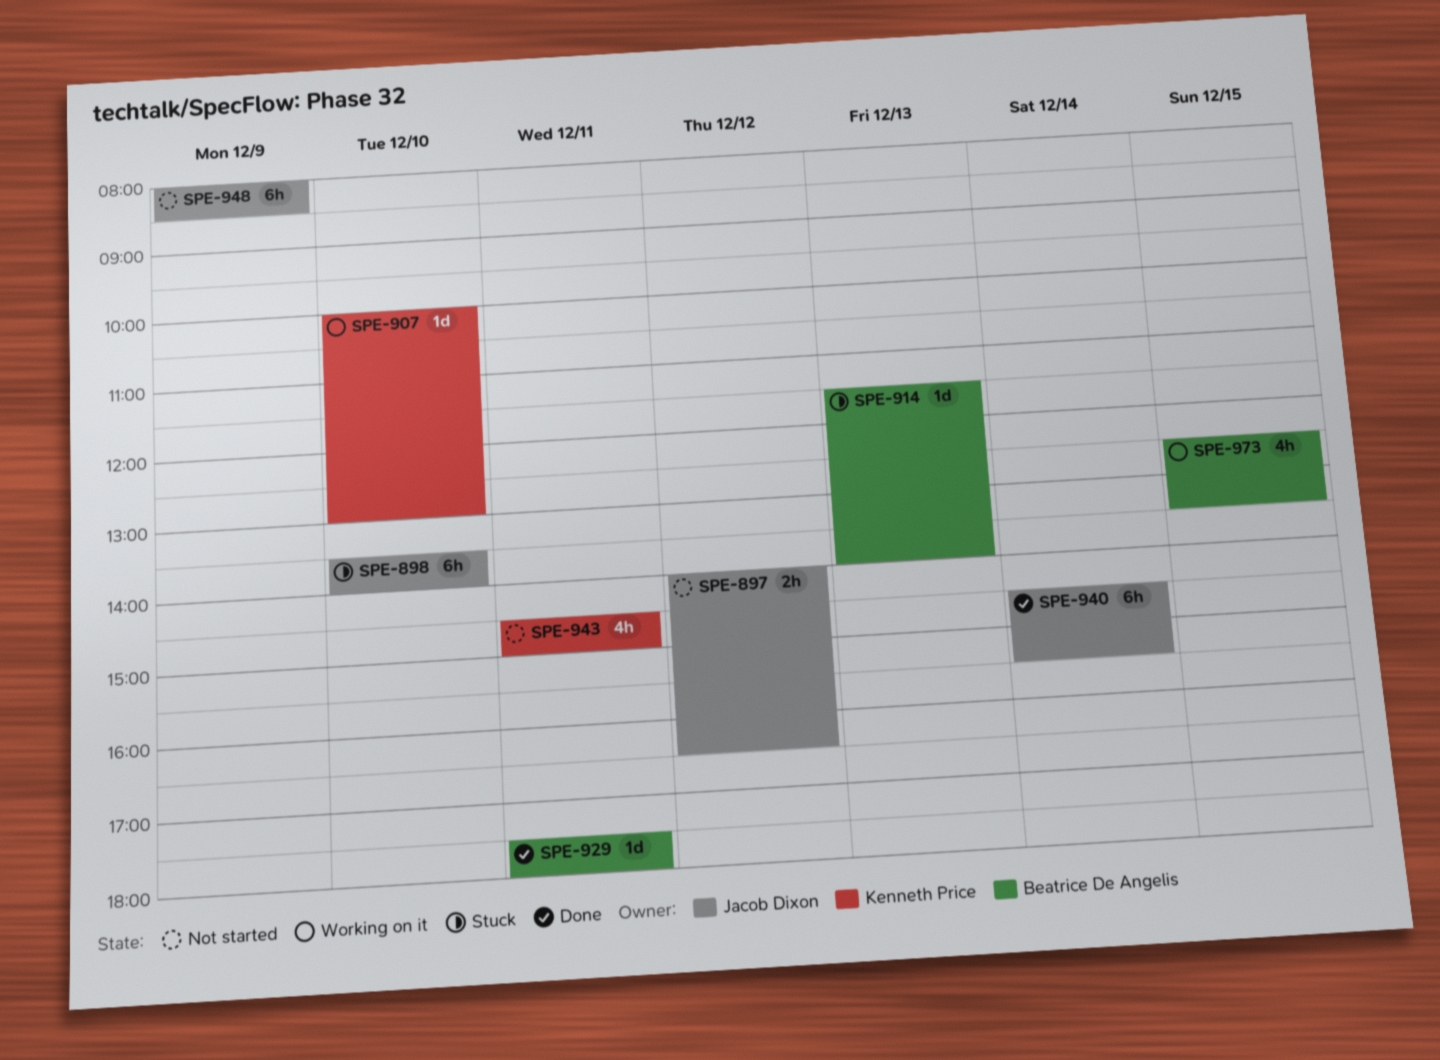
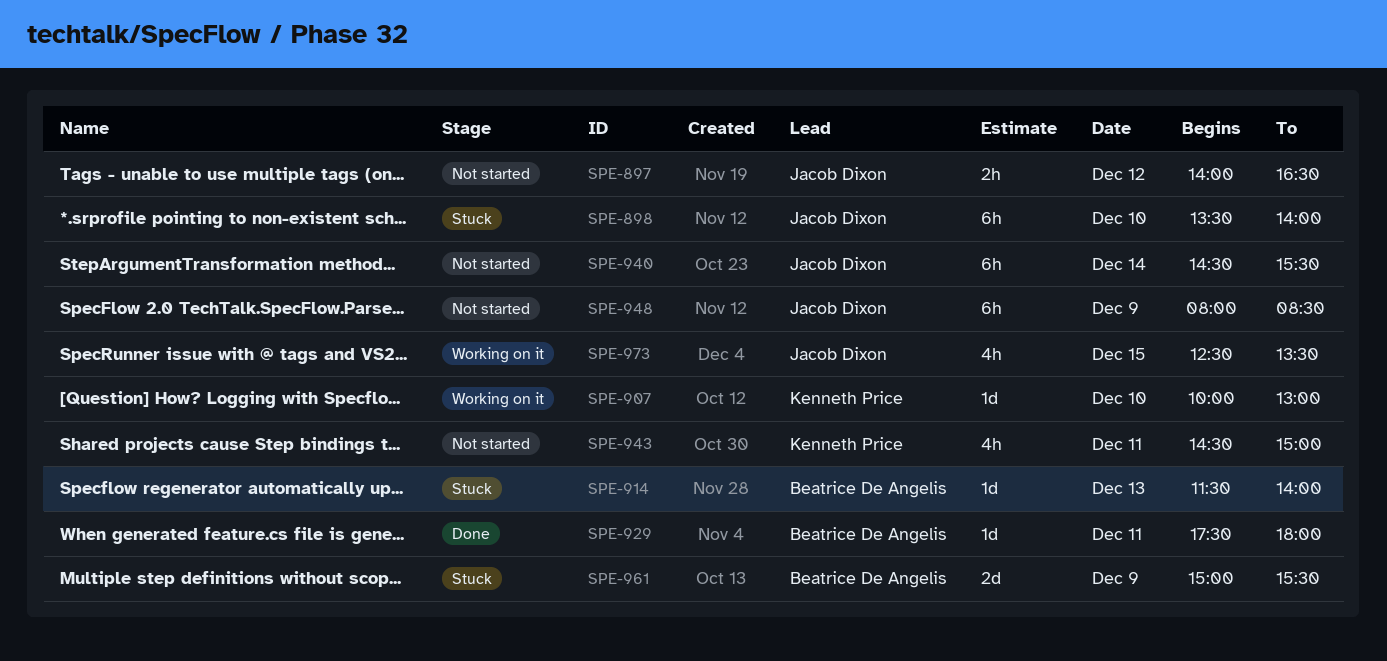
SPE-940, status: Done -> Not started
SPE-961: none -> present
SPE-973, owner: Beatrice De Angelis -> Jacob Dixon

